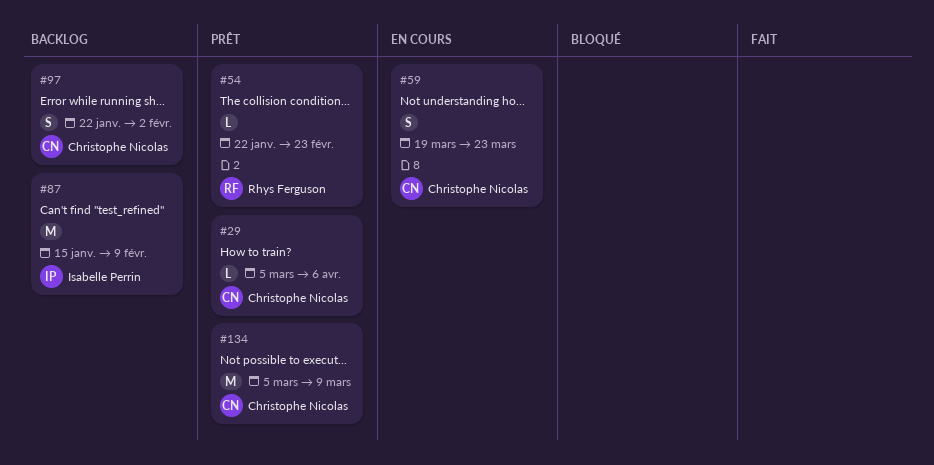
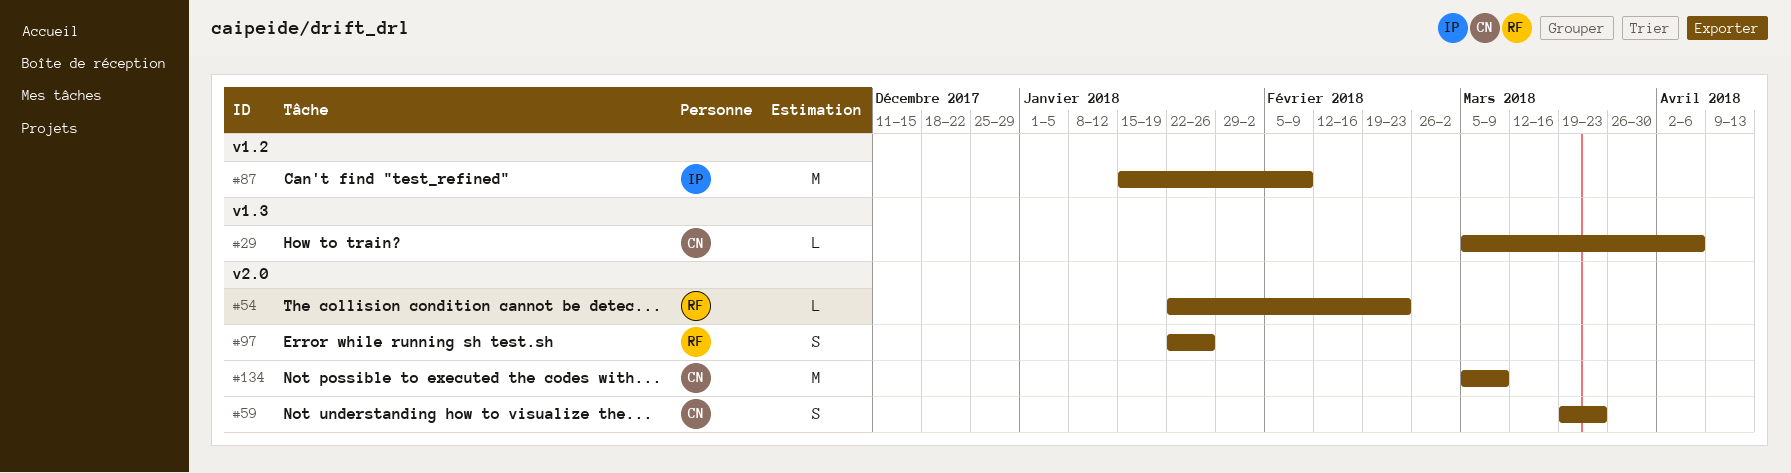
#97, owner: Christophe Nicolas -> Rhys Ferguson
#97, due: Feb 2 -> Jan 26

